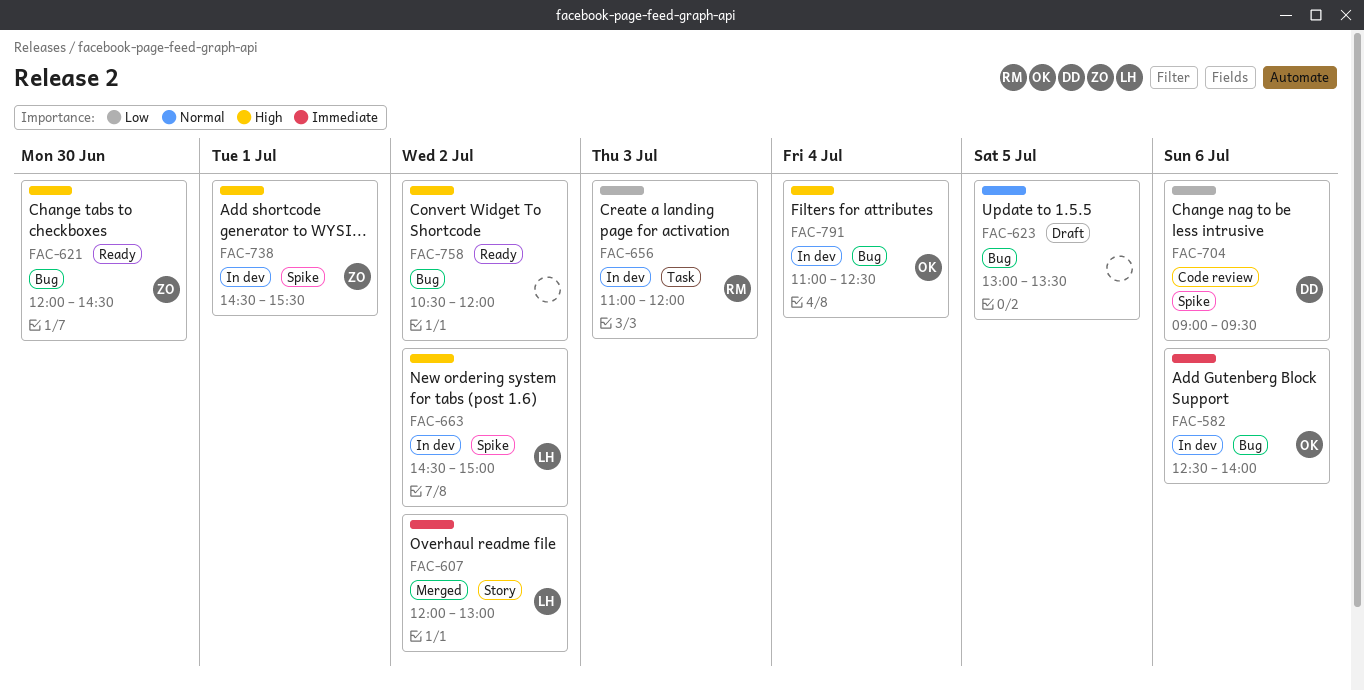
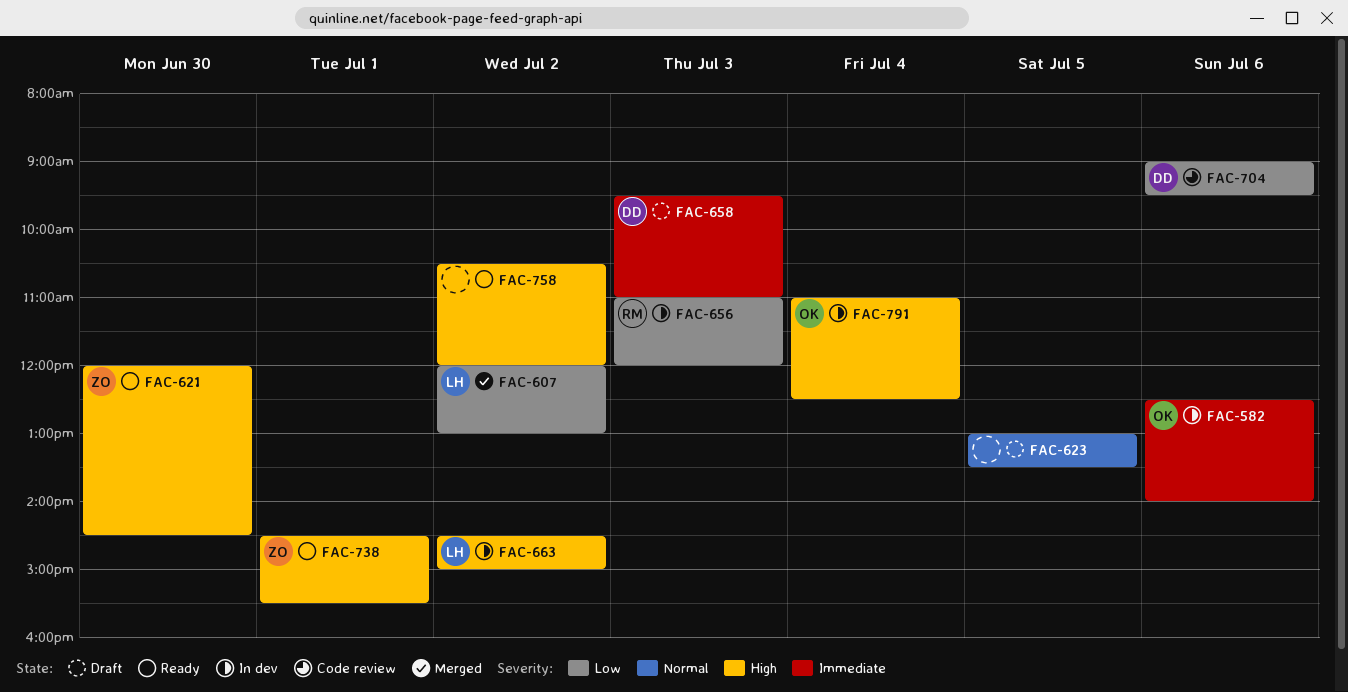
FAC-607, priority: Immediate -> Low
FAC-658: none -> present
FAC-738, status: In dev -> Ready

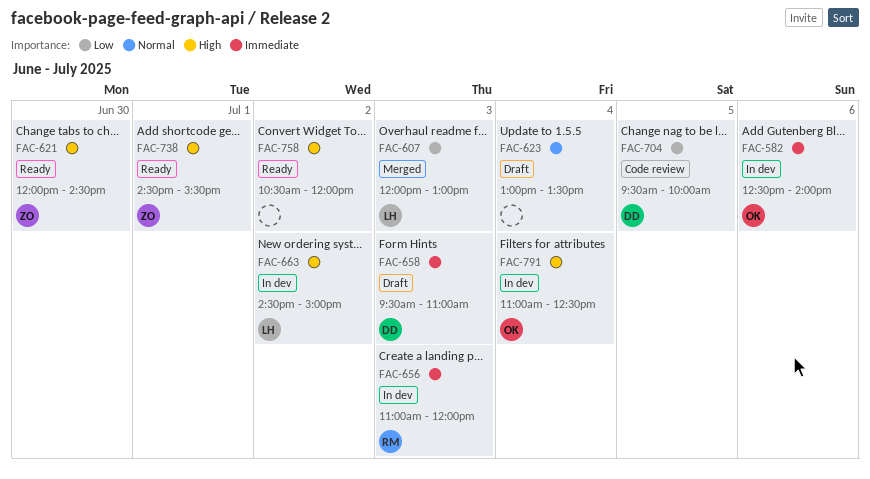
FAC-607, day: Jul 2 -> Jul 3
FAC-623, day: Jul 5 -> Jul 4
FAC-656, priority: Low -> Immediate
FAC-704, day: Jul 6 -> Jul 5
FAC-704, begins: 09:00 -> 09:30
FAC-704, ends: 09:30 -> 10:00

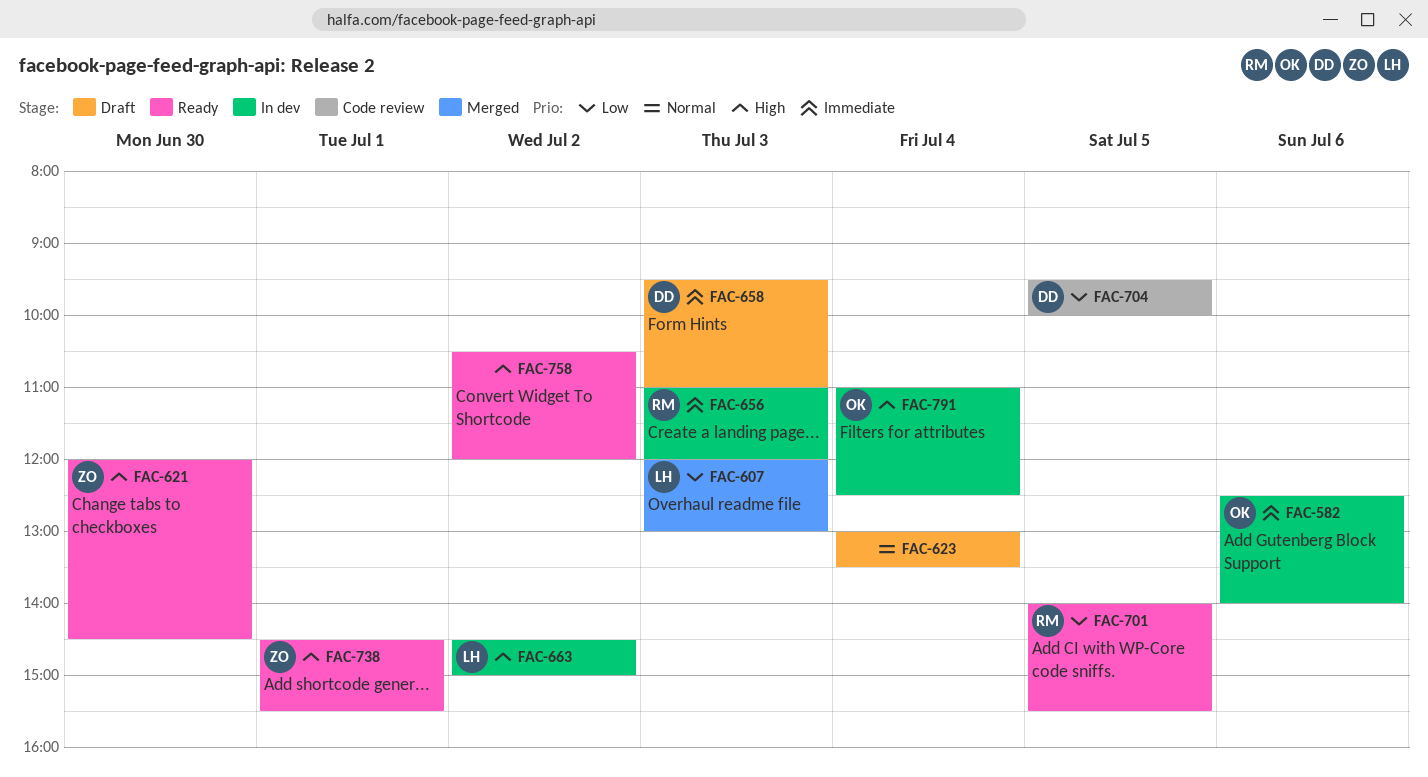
FAC-701: none -> present

